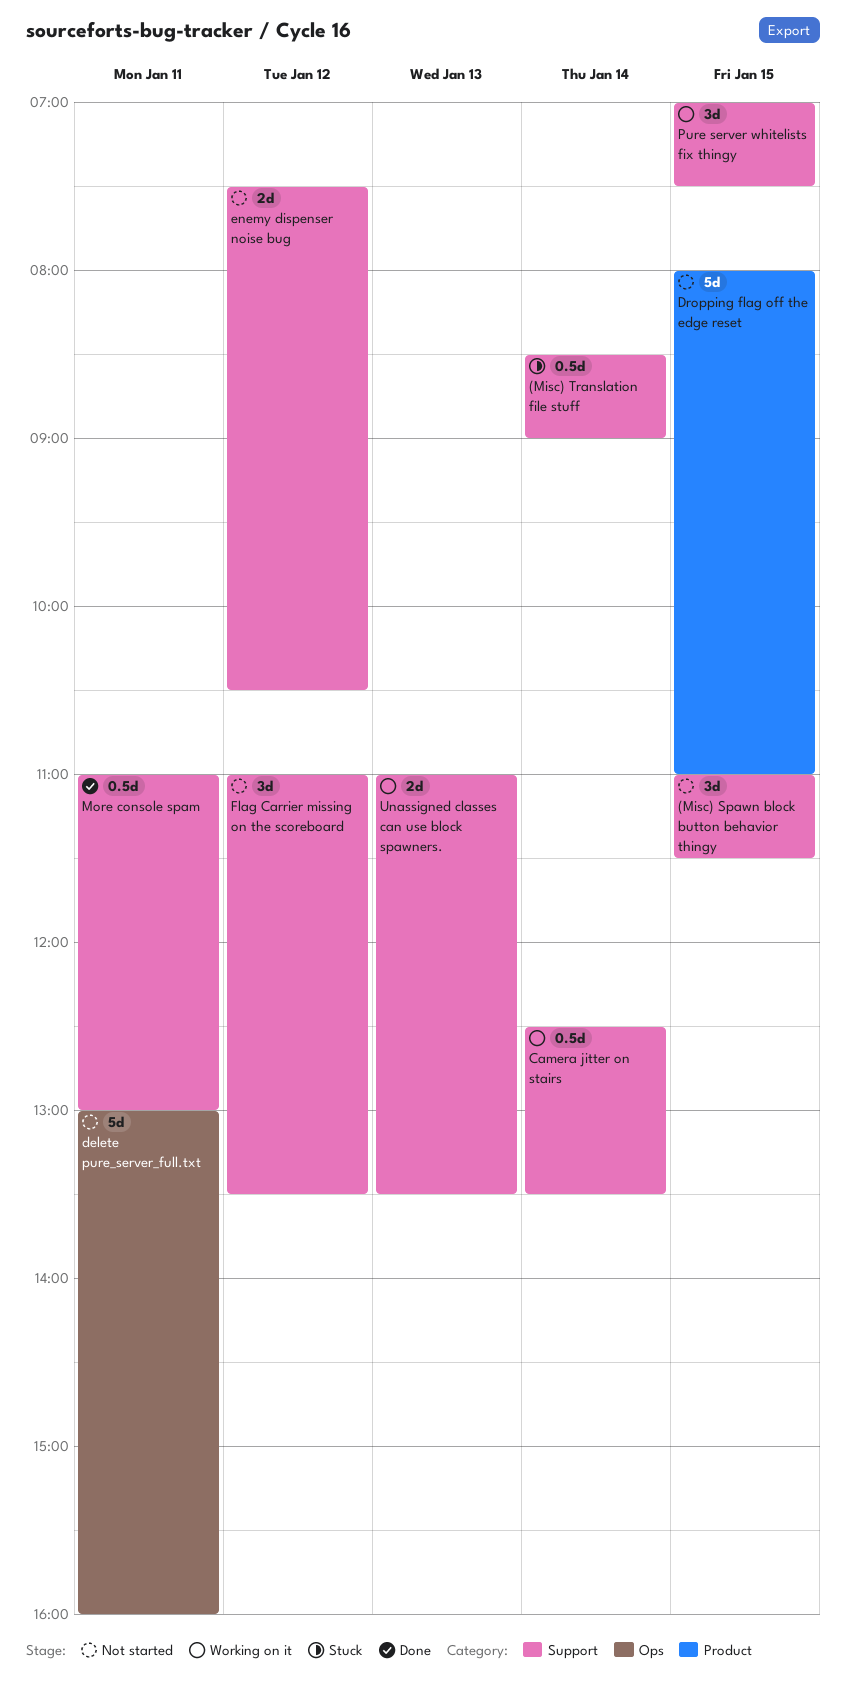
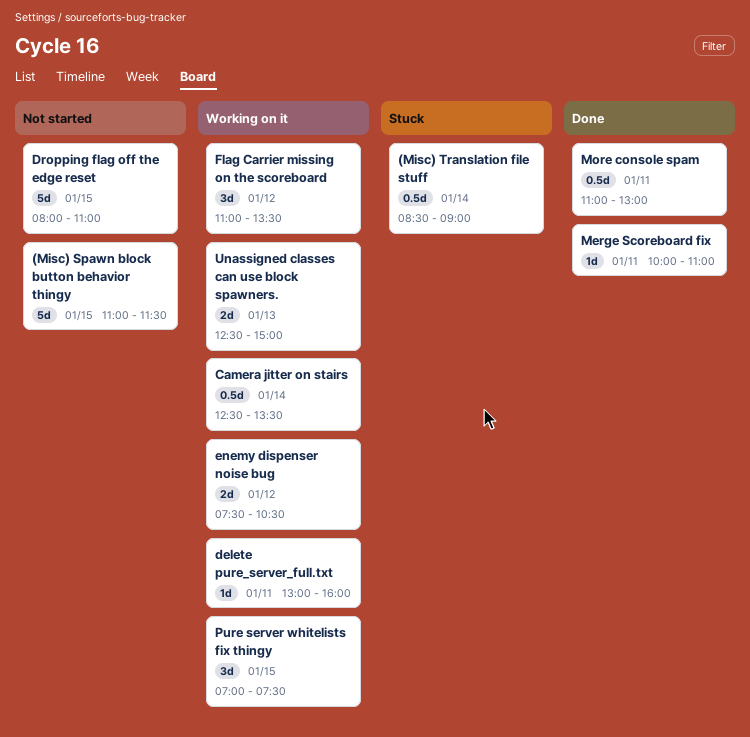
(Misc) Spawn block button behavior thingy, estimate: 3d -> 5d
delete pure_server_full.txt, status: Not started -> Working on it
delete pure_server_full.txt, estimate: 5d -> 1d
enemy dispenser noise bug, status: Not started -> Working on it
Flag Carrier missing on the scoreboard, status: Not started -> Working on it
Merge Scoreboard fix: none -> present
Unassigned classes can use block spawners., begins: 11:00 -> 12:30
Unassigned classes can use block spawners., ends: 13:30 -> 15:00

